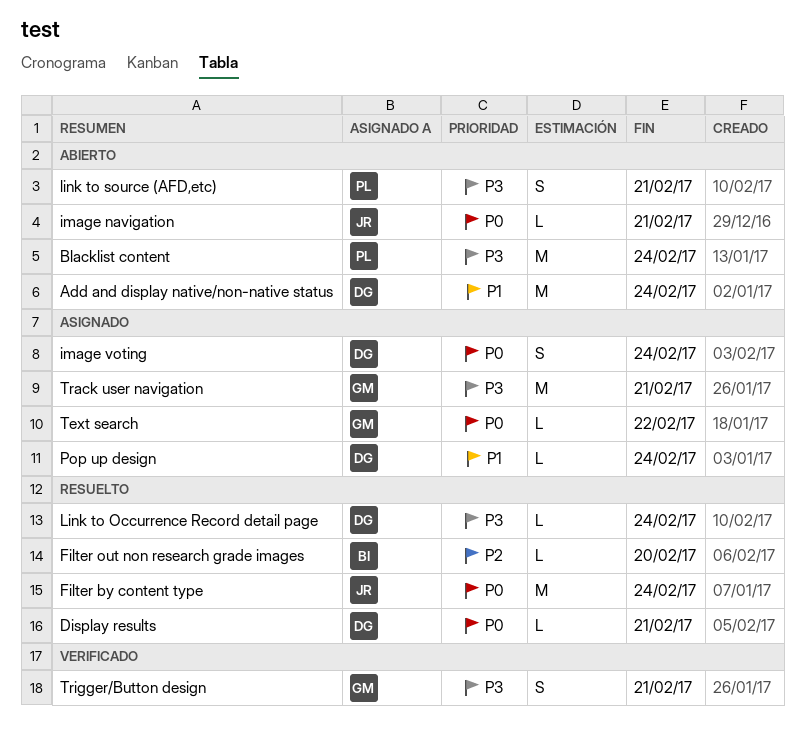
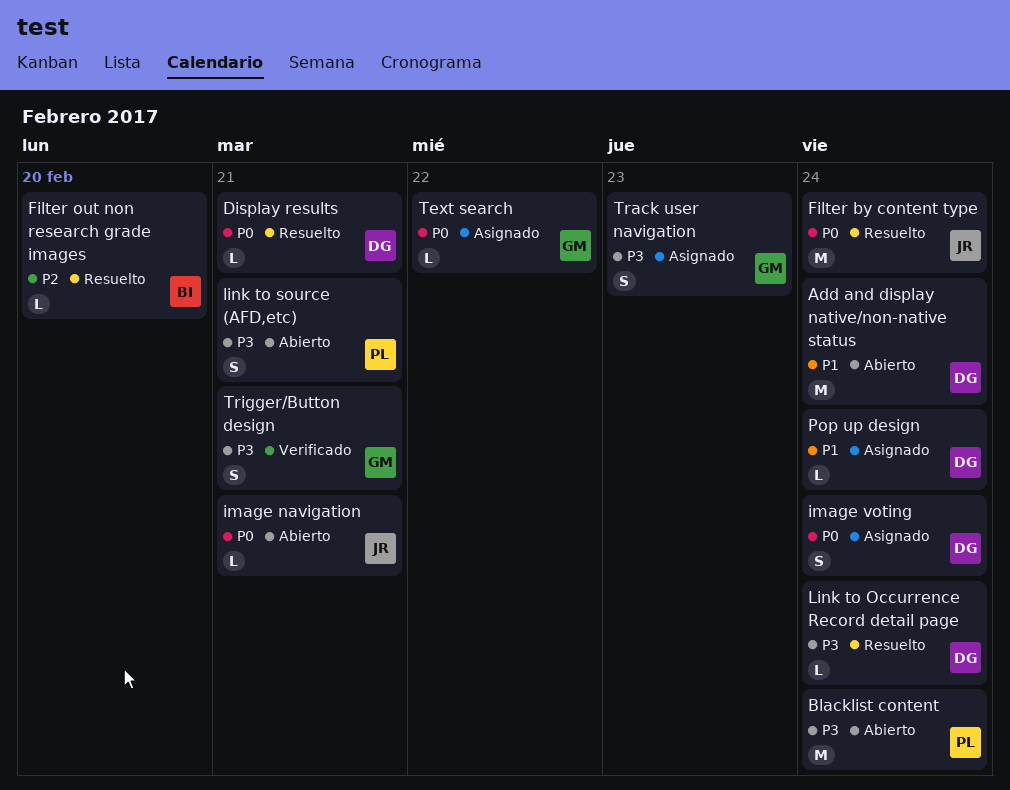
Track user navigation, estimate: M -> S
Track user navigation, due: Feb 21 -> Feb 23

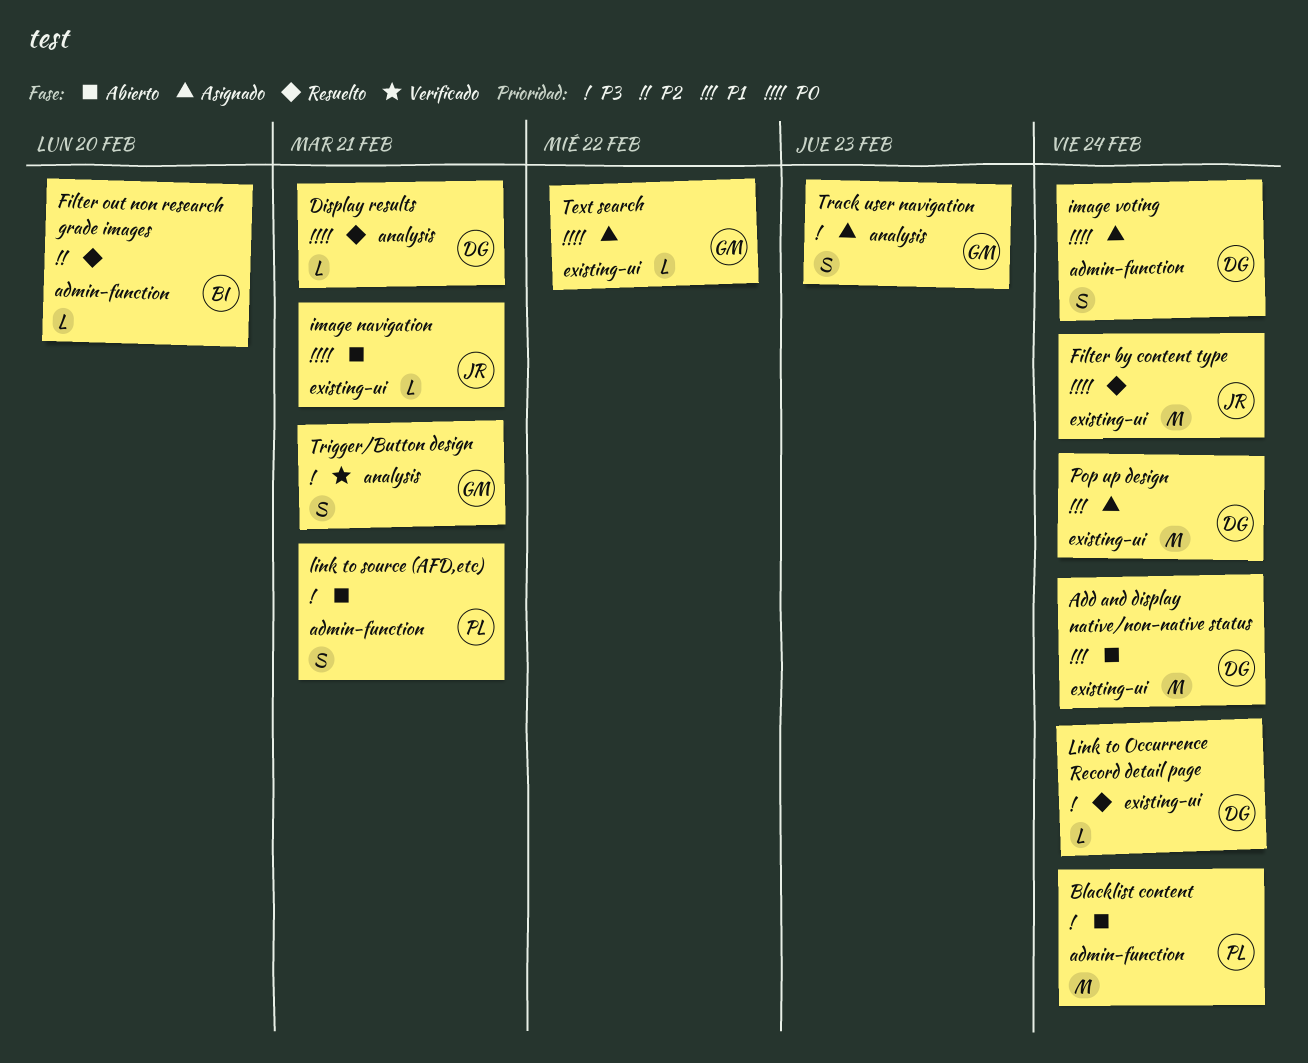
Pop up design, estimate: L -> M

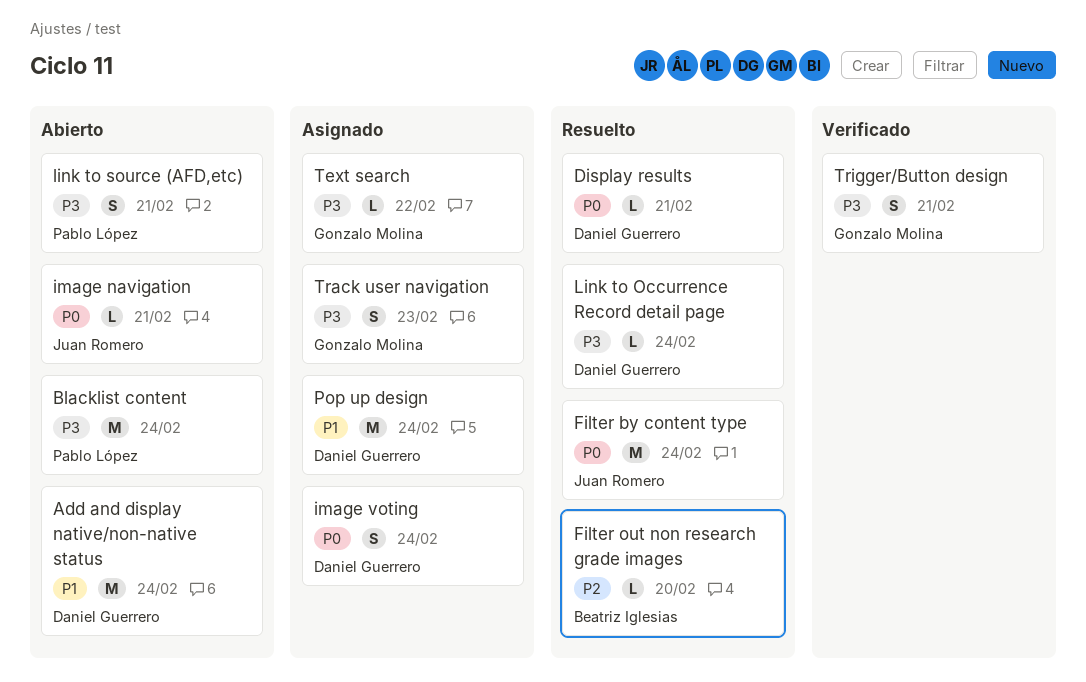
Text search, priority: P0 -> P3

